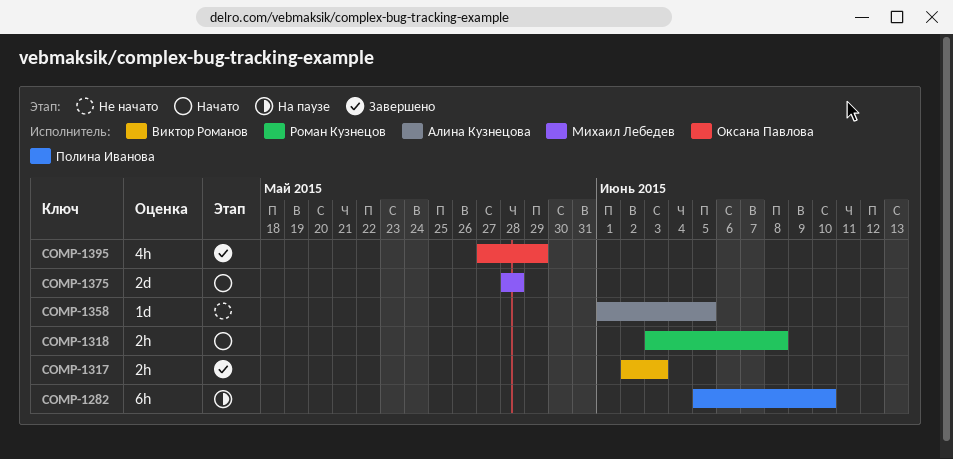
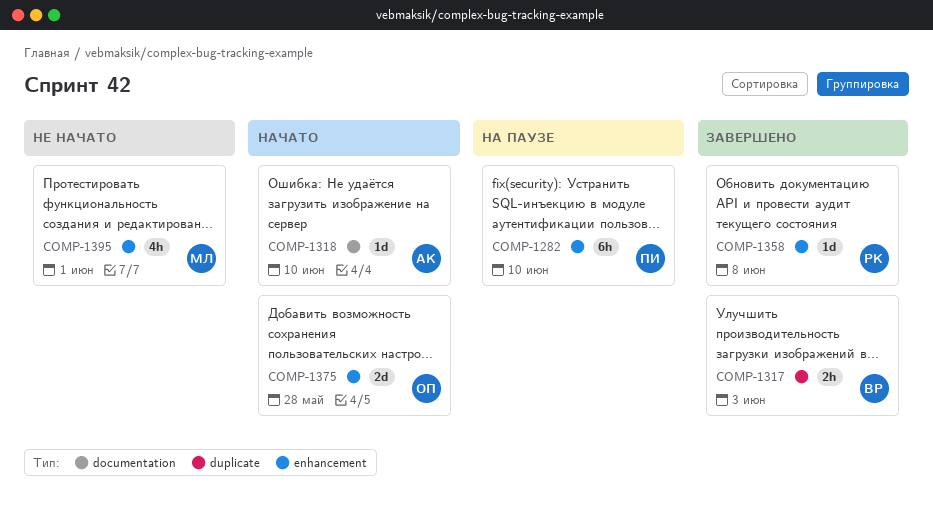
COMP-1318, owner: Роман Кузнецов -> Алина Кузнецова
COMP-1318, estimate: 2h -> 1d
COMP-1318, due: Jun 8 -> Jun 10
COMP-1358, status: Не начато -> Завершено
COMP-1358, owner: Алина Кузнецова -> Роман Кузнецов
COMP-1358, due: Jun 5 -> Jun 8
COMP-1375, owner: Михаил Лебедев -> Оксана Павлова
COMP-1395, status: Завершено -> Не начато
COMP-1395, owner: Оксана Павлова -> Михаил Лебедев
COMP-1395, due: May 29 -> Jun 1

